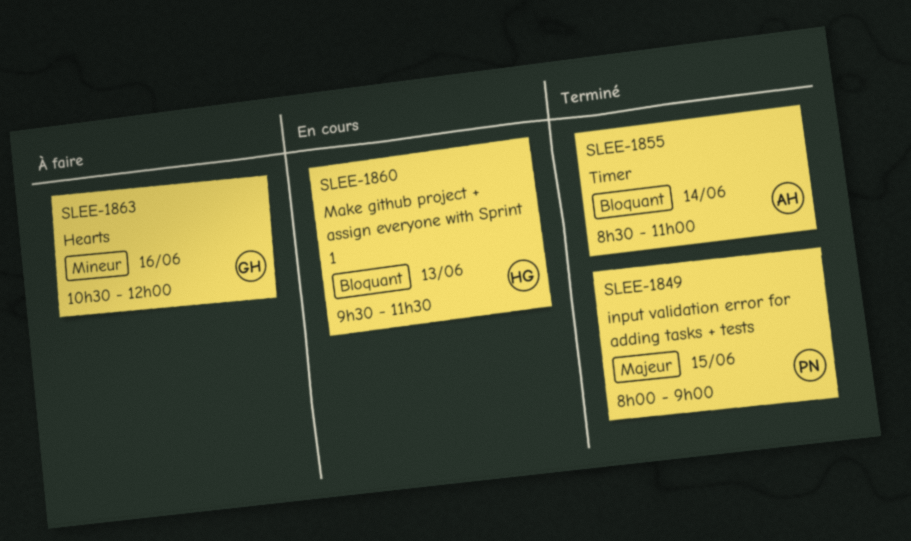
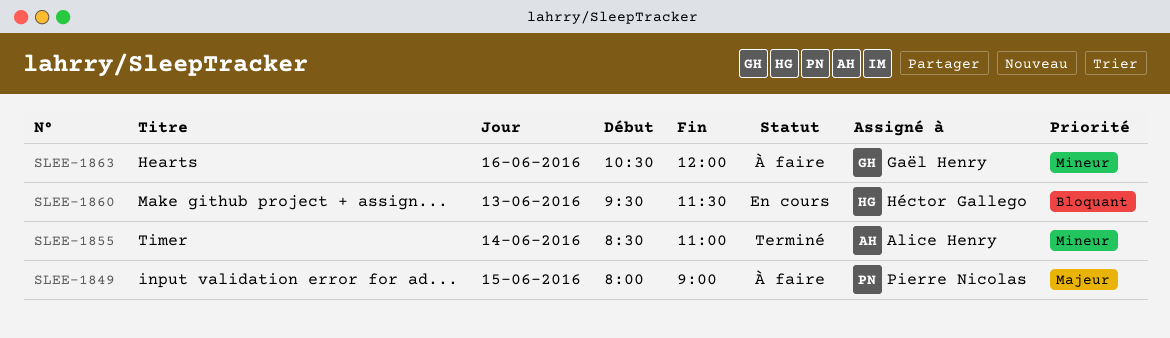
SLEE-1849, status: Terminé -> À faire
SLEE-1855, priority: Bloquant -> Mineur

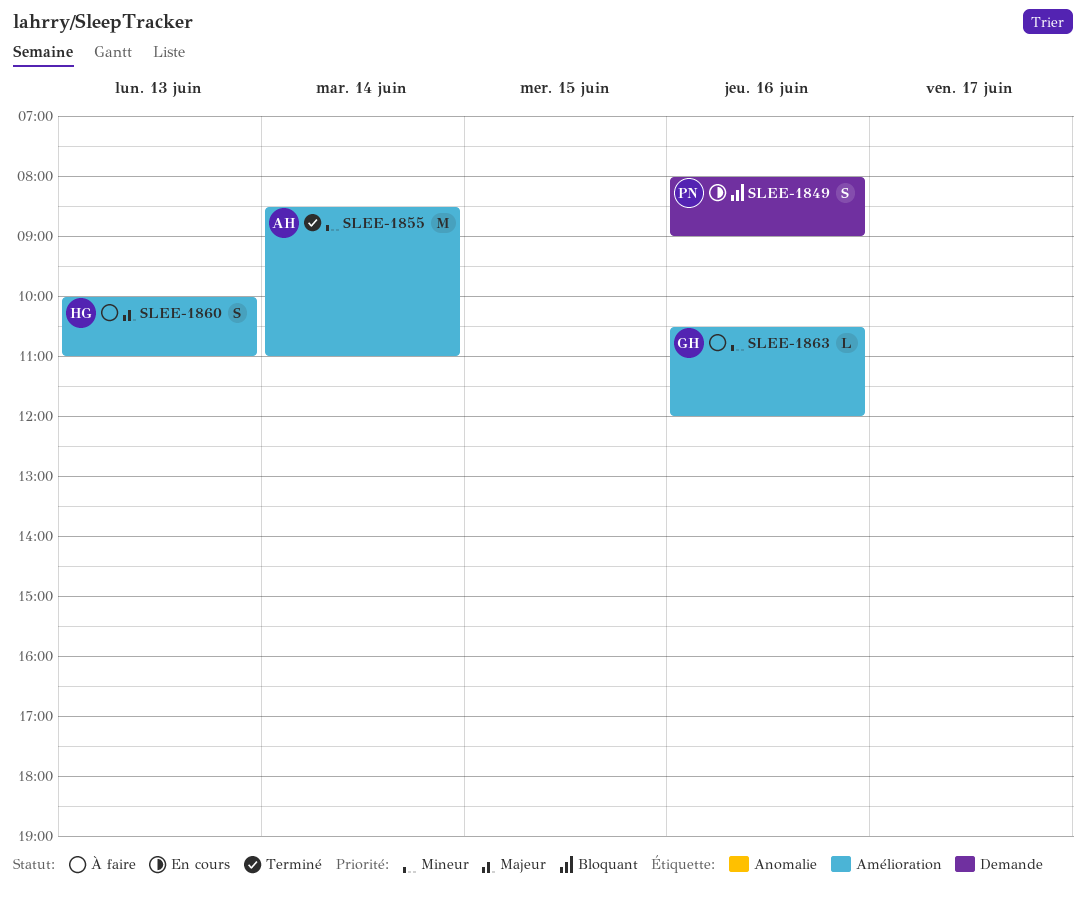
SLEE-1849, status: À faire -> En cours
SLEE-1849, priority: Majeur -> Bloquant
SLEE-1849, day: Jun 15 -> Jun 16
SLEE-1860, status: En cours -> À faire
SLEE-1860, priority: Bloquant -> Majeur
SLEE-1860, begins: 09:30 -> 10:00
SLEE-1860, ends: 11:30 -> 11:00

